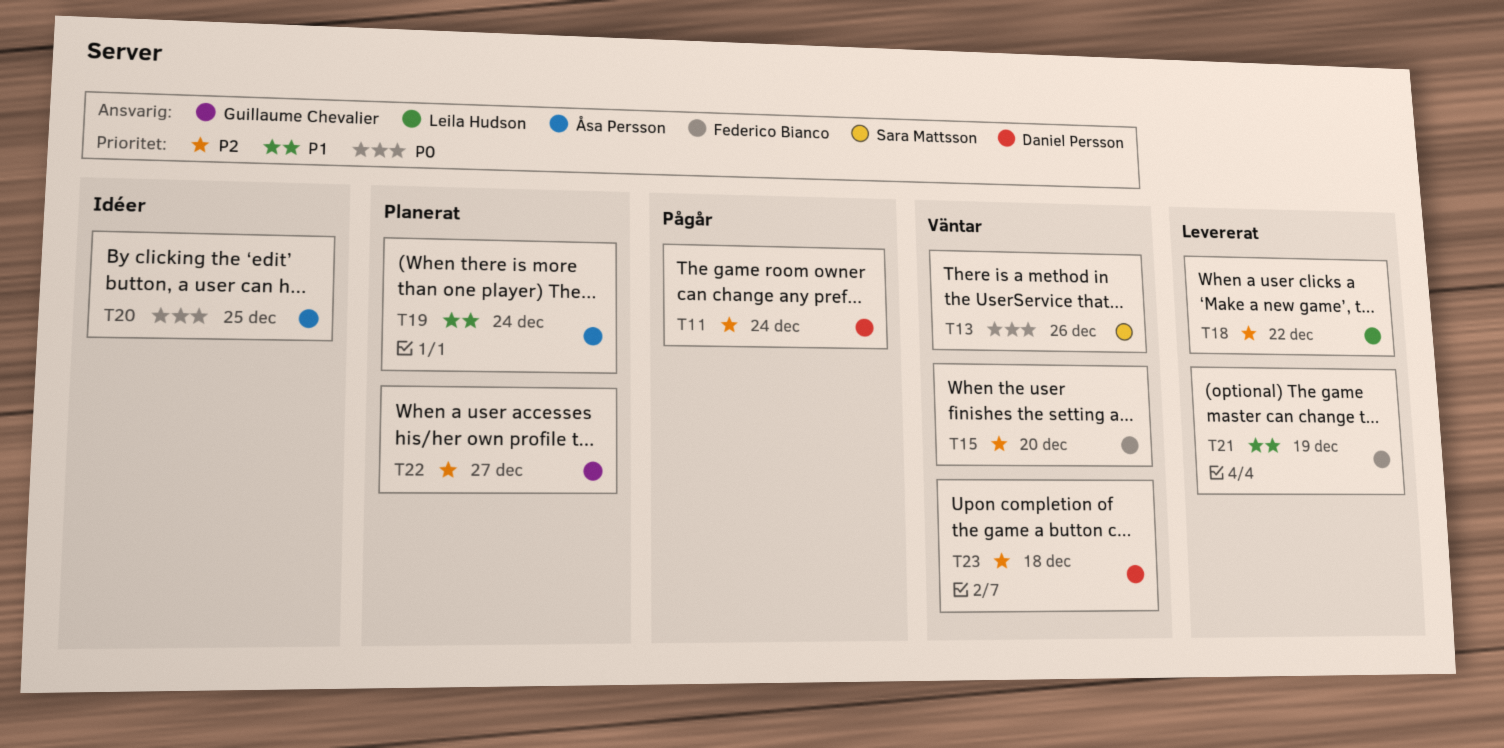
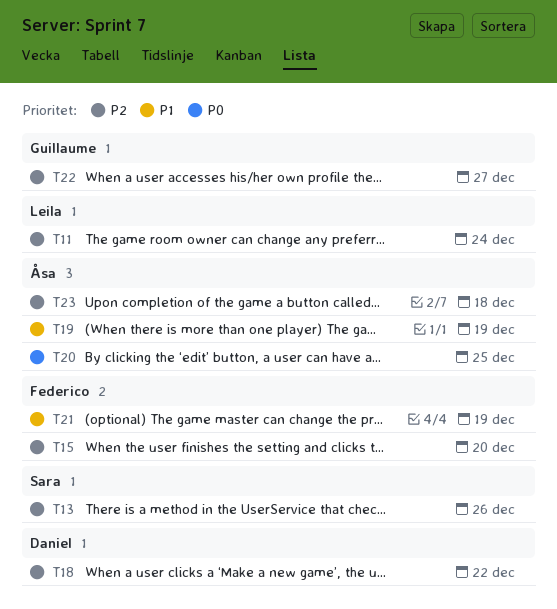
T11, owner: Daniel Persson -> Leila Hudson
T13, priority: P0 -> P2
T18, owner: Leila Hudson -> Daniel Persson
T19, due: Dec 24 -> Dec 19
T23, owner: Daniel Persson -> Åsa Persson

